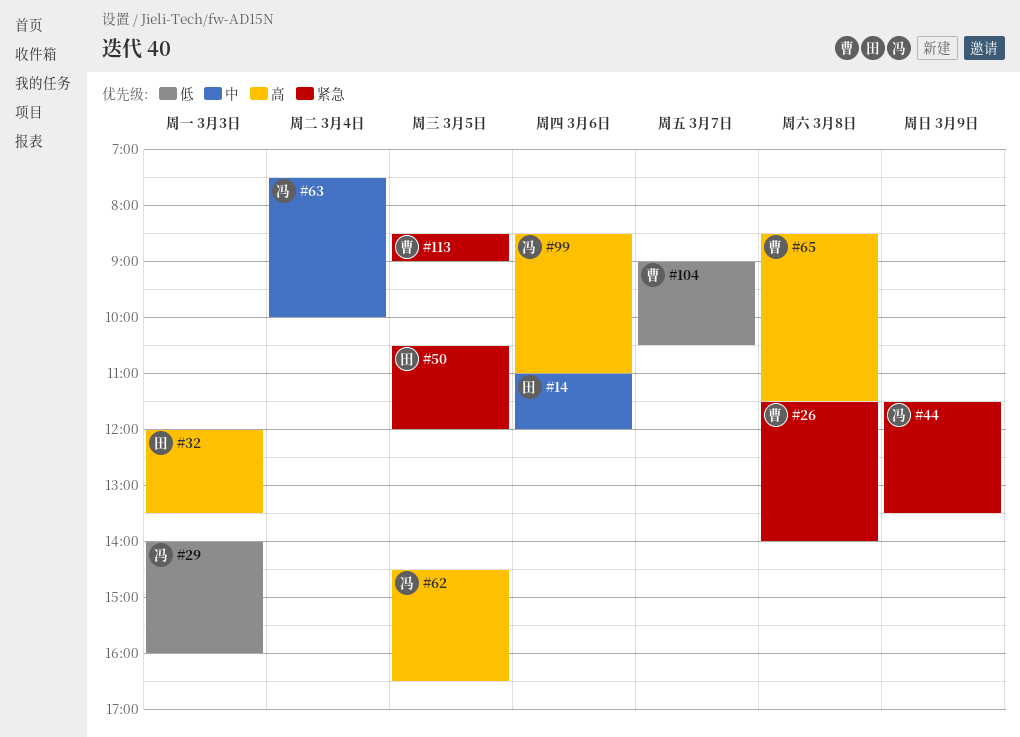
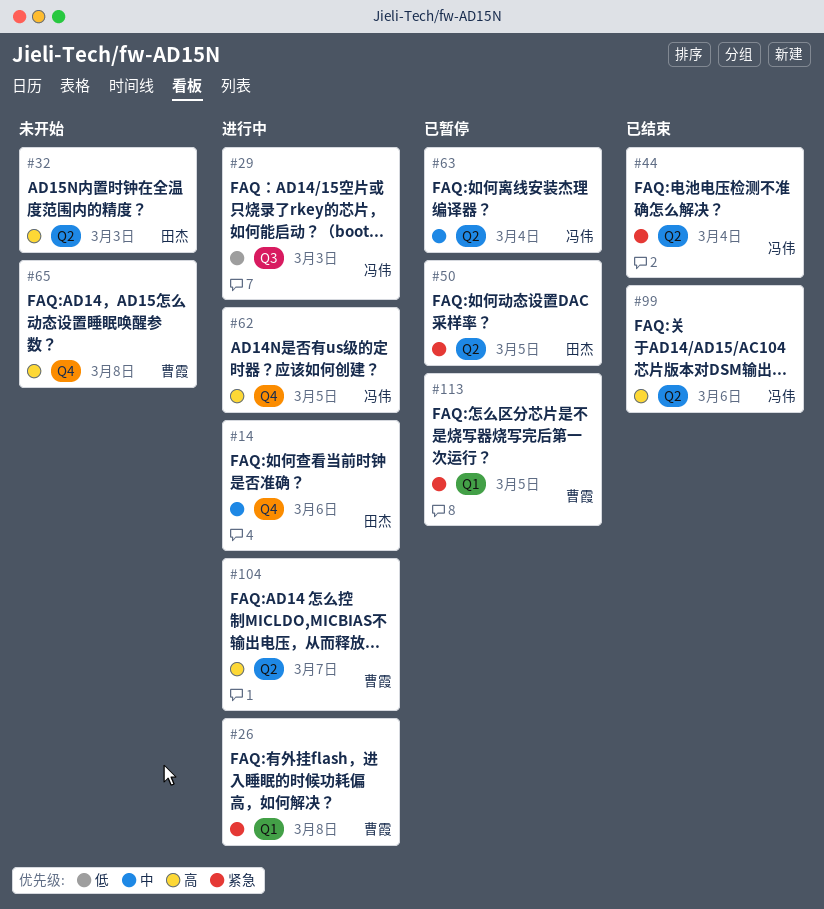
#44, day: Mar 9 -> Mar 4
#104, priority: 低 -> 高

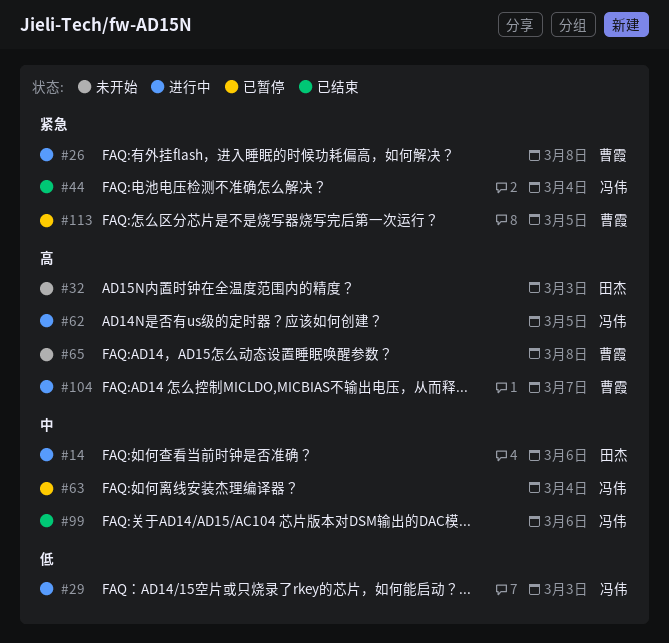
#50: present -> none
#99, priority: 高 -> 中

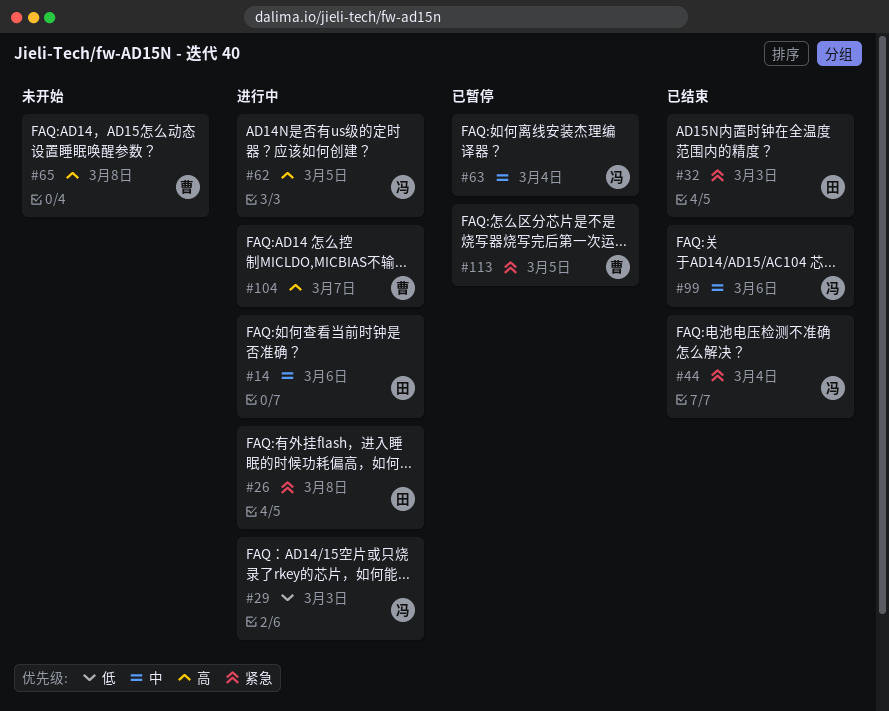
#26, owner: 曹霞 -> 田杰
#32, status: 未开始 -> 已结束
#32, priority: 高 -> 紧急

